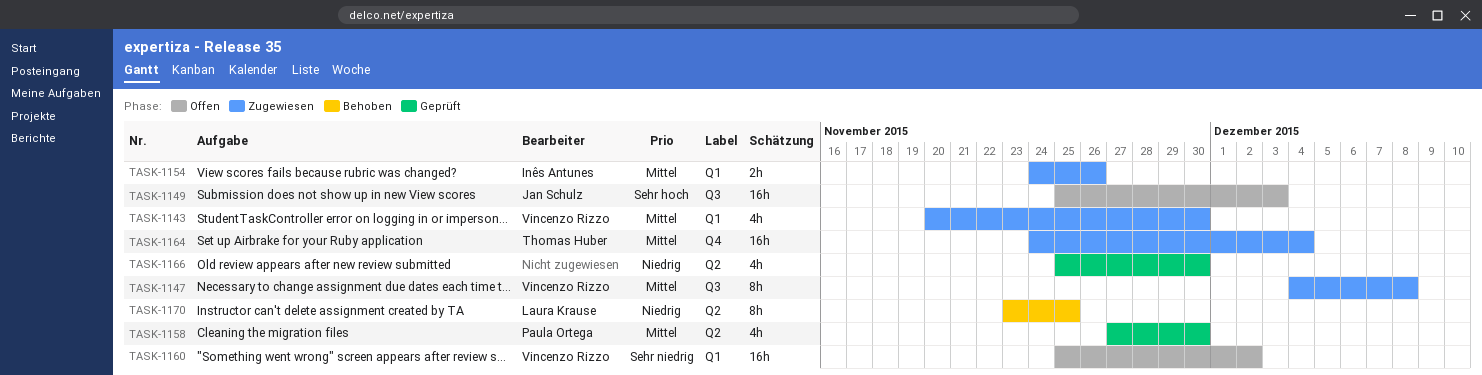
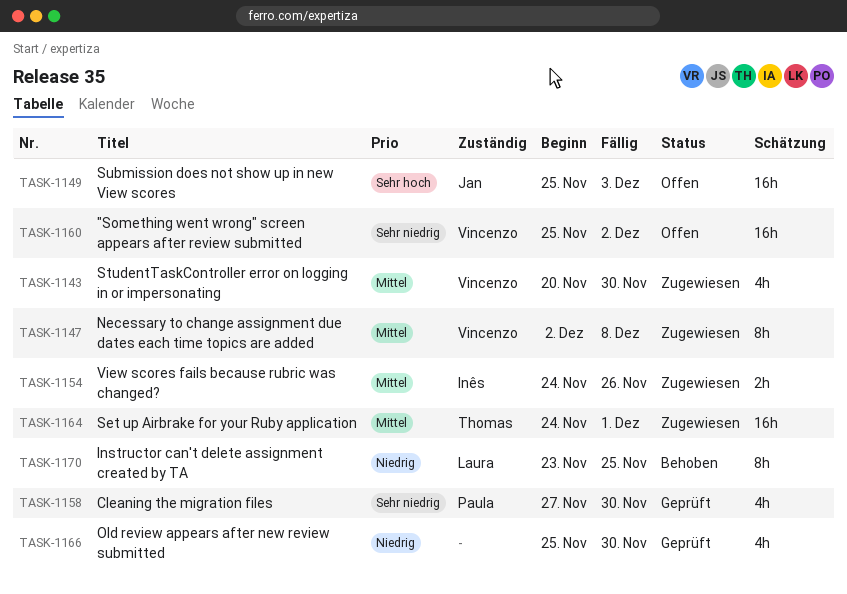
TASK-1147, start: Dec 4 -> Dec 2
TASK-1158, priority: Mittel -> Sehr niedrig
TASK-1164, due: Dec 4 -> Dec 1

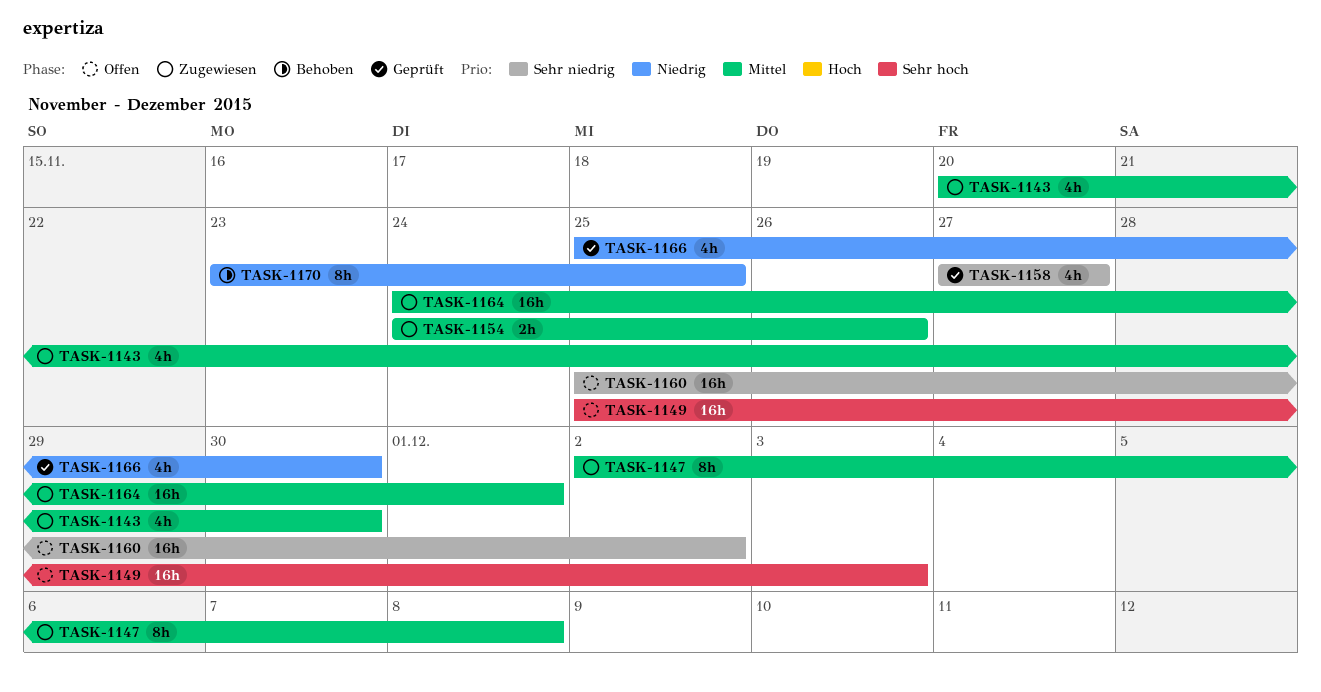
TASK-1158, due: Nov 30 -> Nov 27

